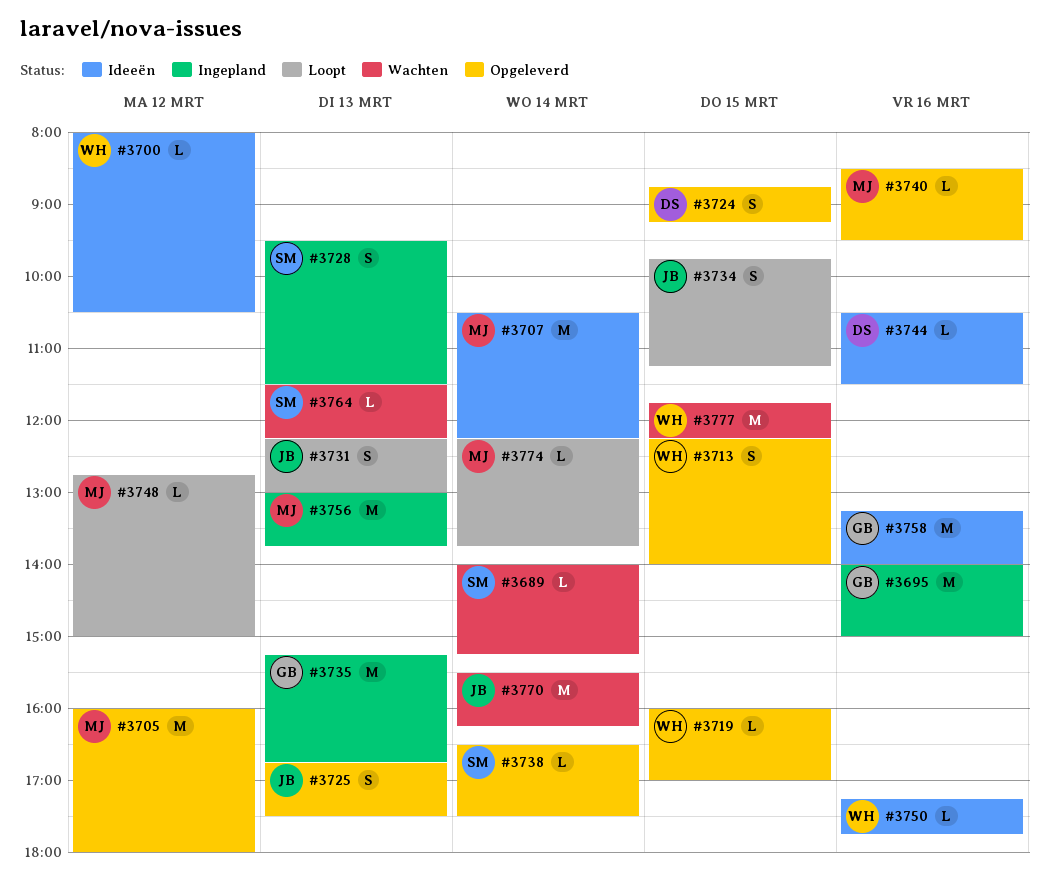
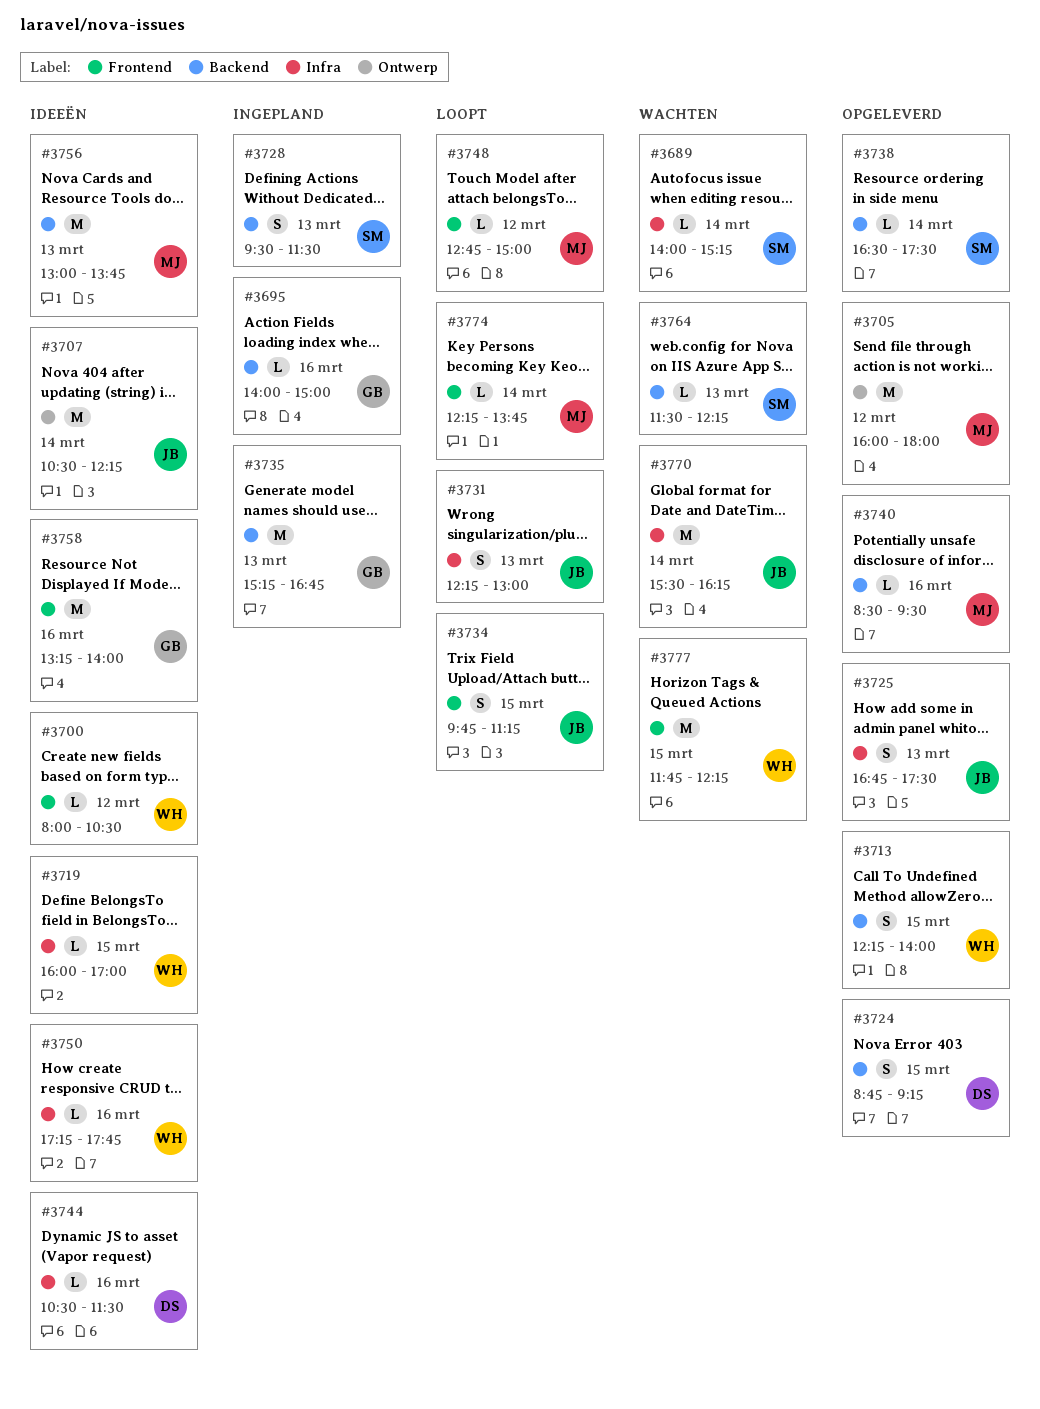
#3695, estimate: M -> L
#3707, owner: MJ -> JB
#3719, status: Opgeleverd -> Ideeën
#3756, status: Ingepland -> Ideeën

